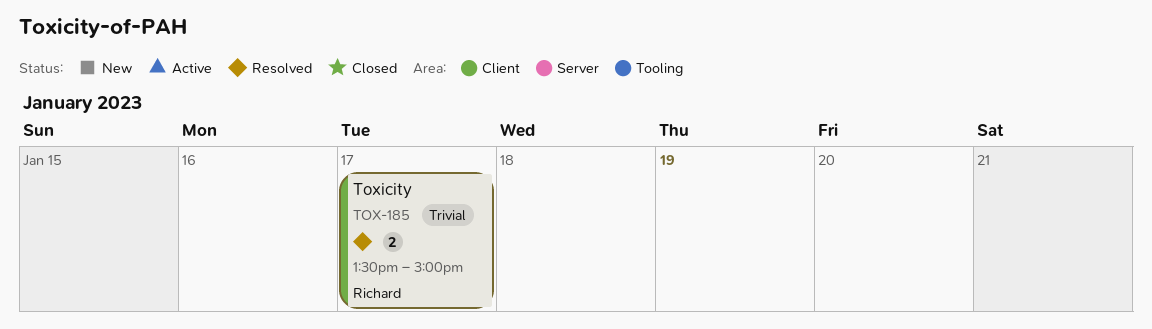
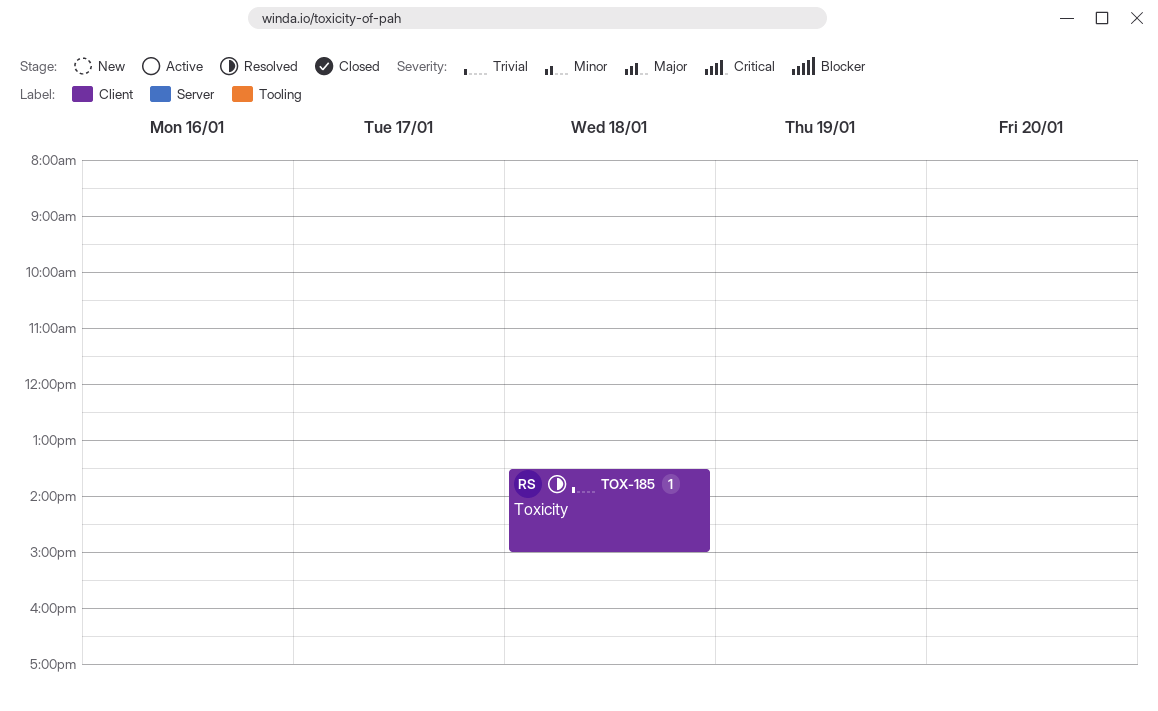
TOX-185, estimate: 2 -> 1
TOX-185, day: Jan 17 -> Jan 18

